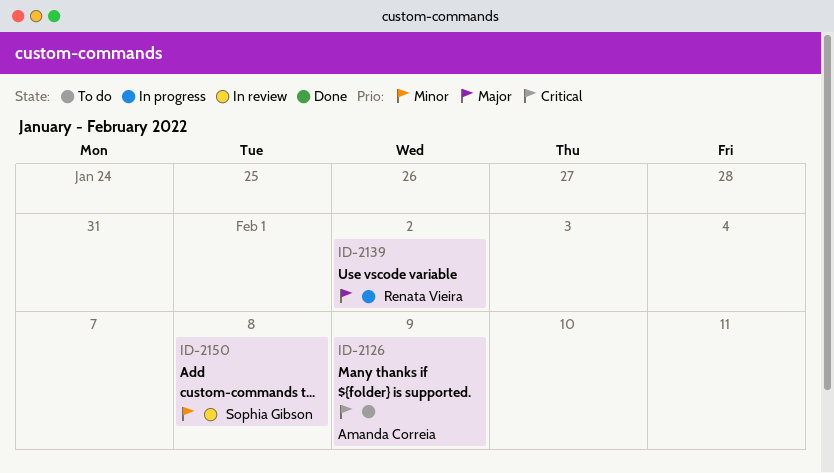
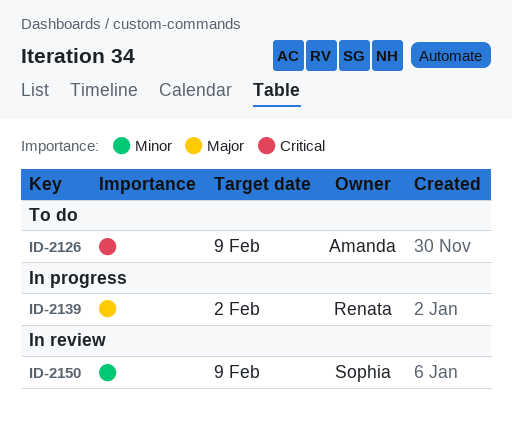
ID-2150, due: Feb 8 -> Feb 9

